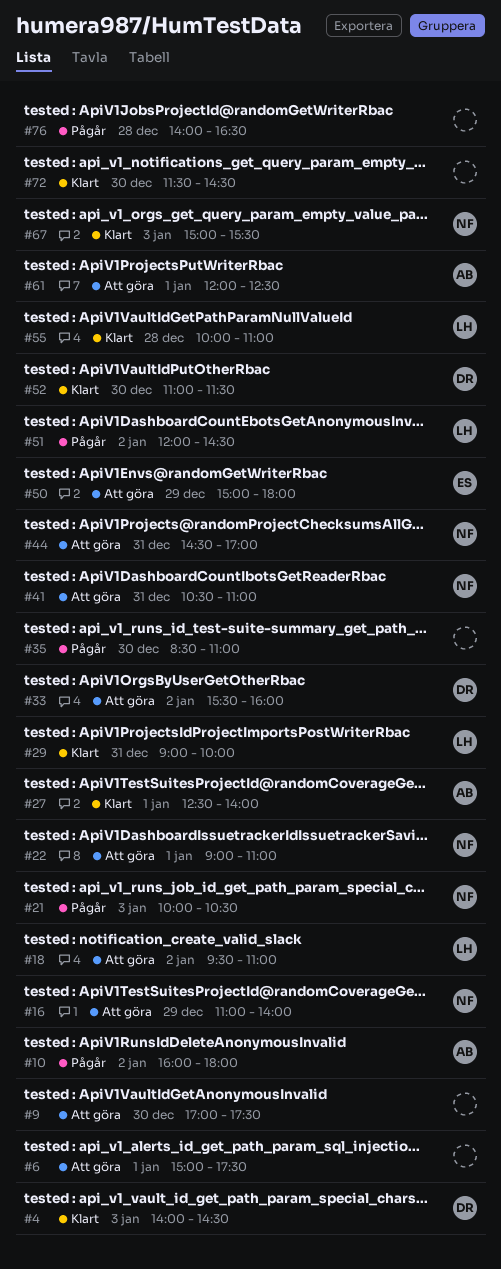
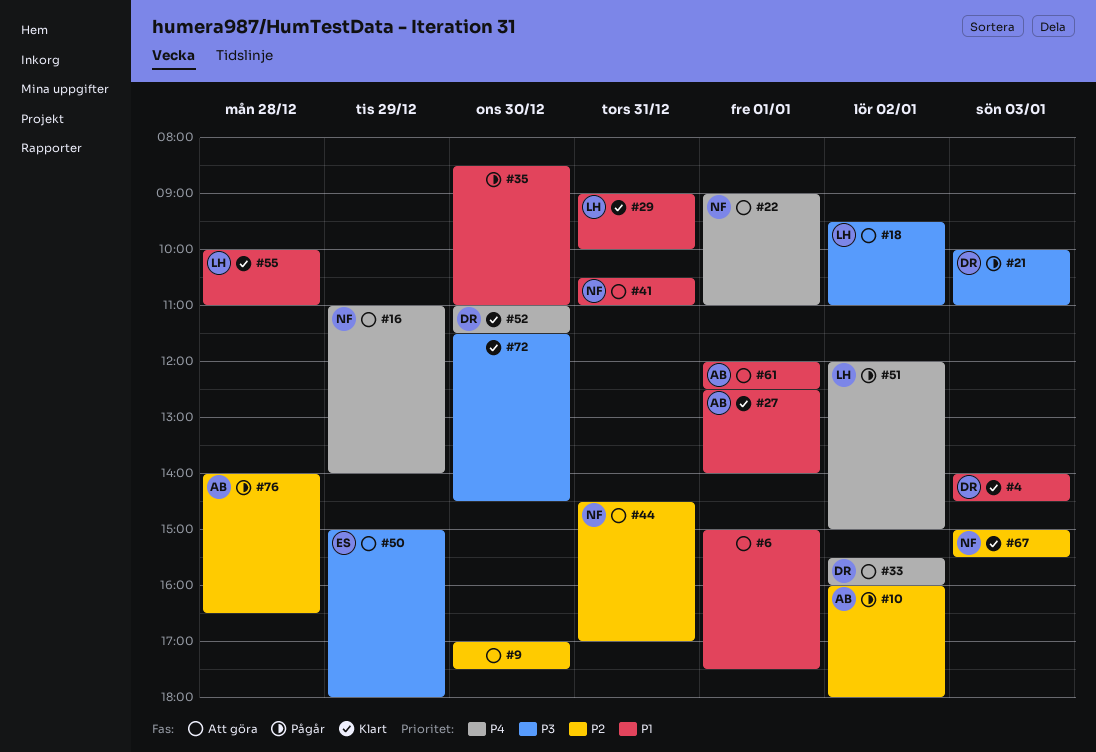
#21, owner: NF -> DR
#21, ends: 10:30 -> 11:00
#51, ends: 14:30 -> 15:00
#76, owner: none -> AB

